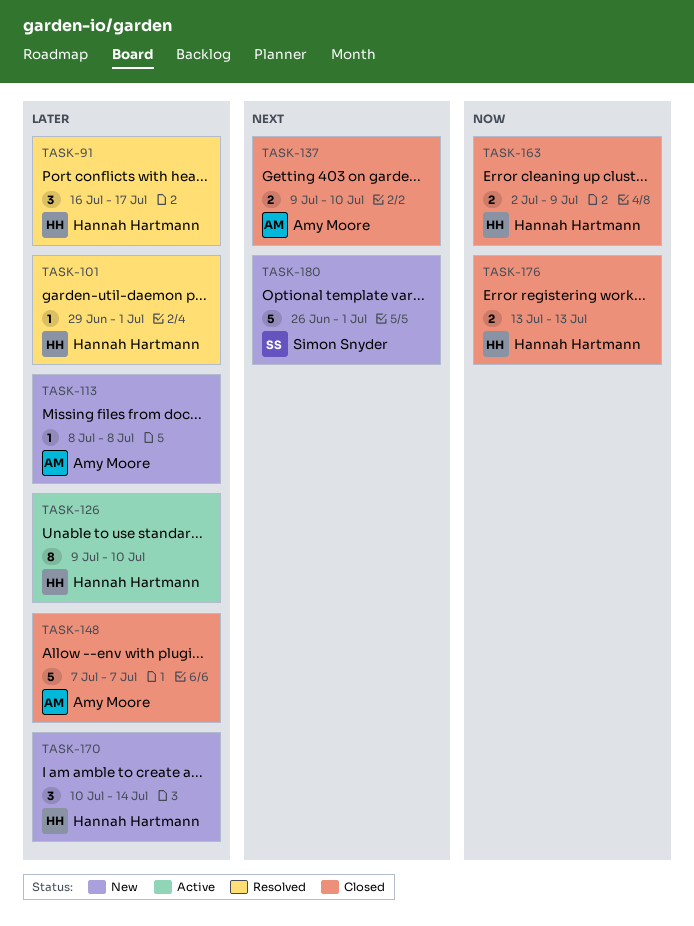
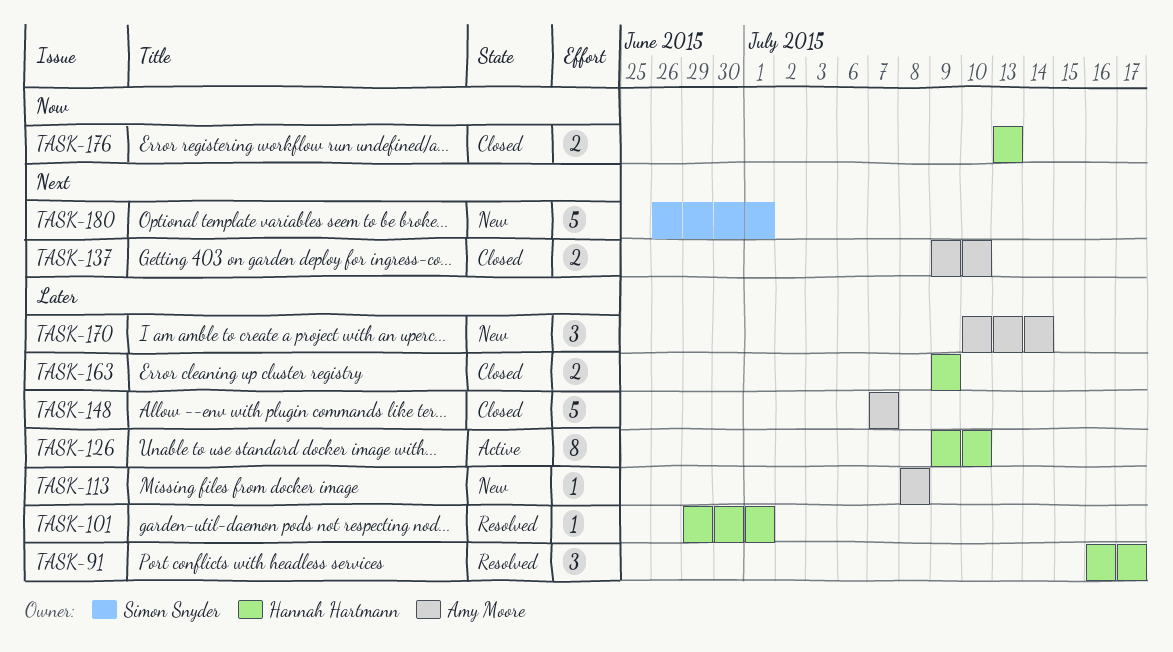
TASK-163, priority: Now -> Later
TASK-163, start: Jul 2 -> Jul 9
TASK-170, owner: Hannah Hartmann -> Amy Moore

